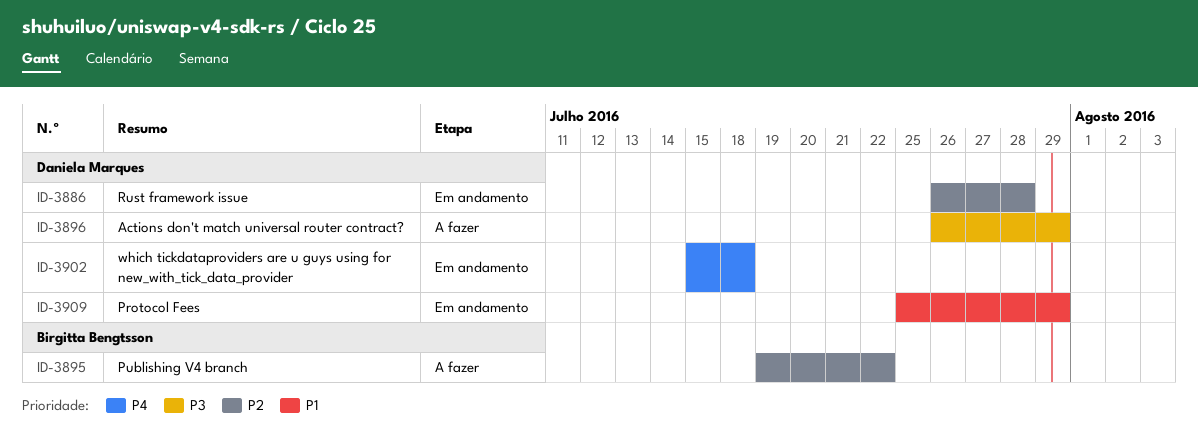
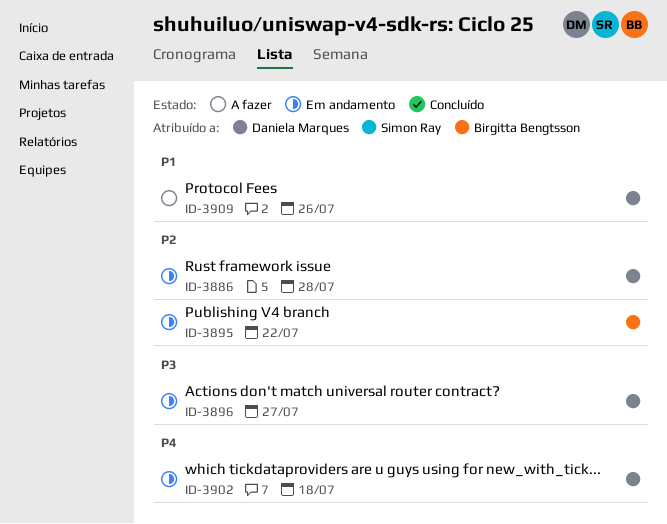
ID-3895, status: A fazer -> Em andamento
ID-3896, status: A fazer -> Em andamento
ID-3896, due: Jul 29 -> Jul 27
ID-3909, status: Em andamento -> A fazer
ID-3909, due: Jul 29 -> Jul 26

